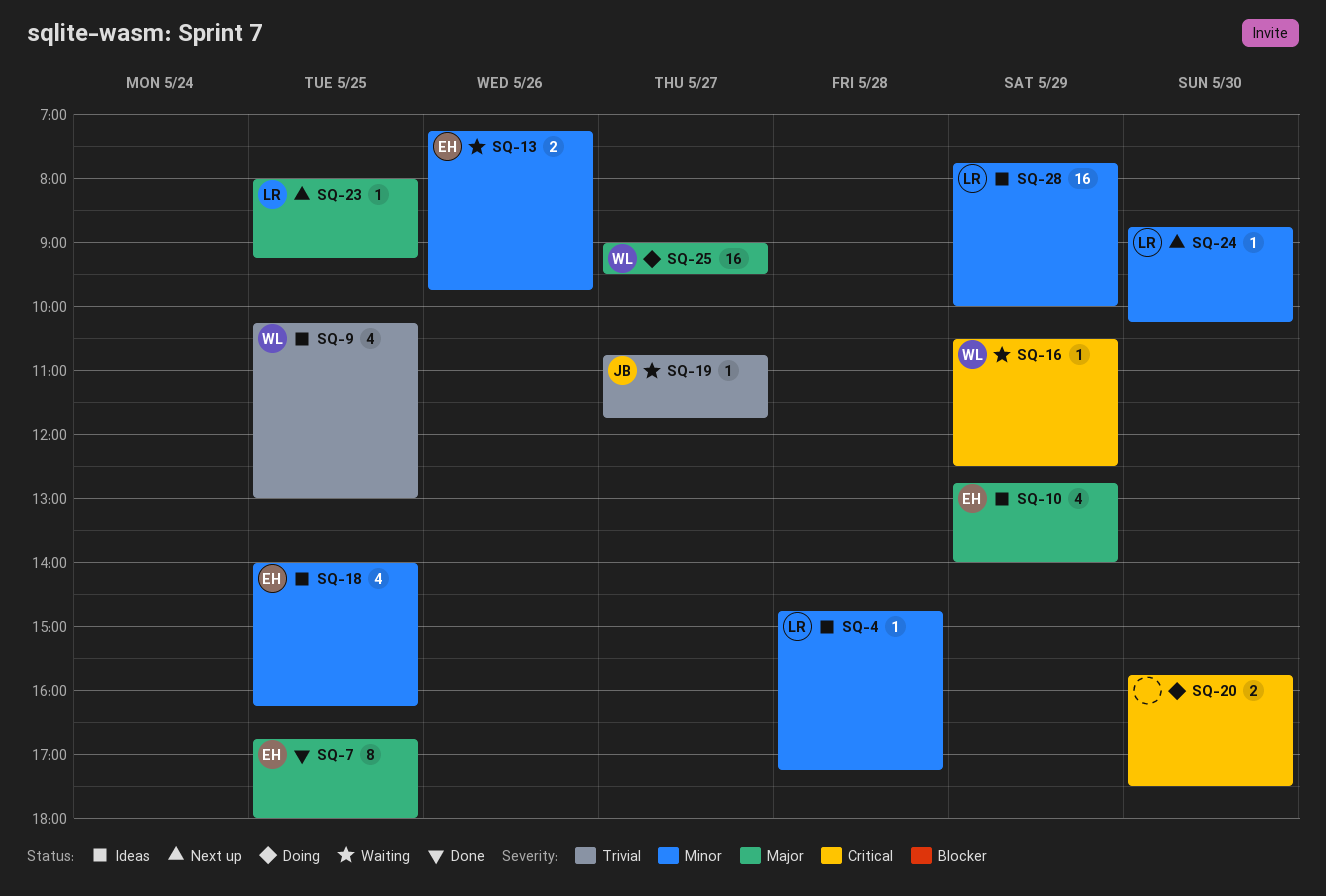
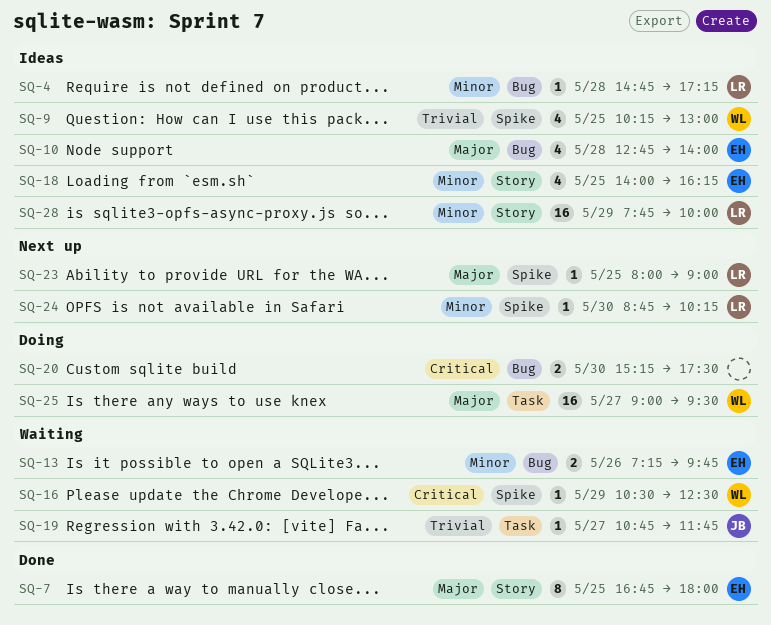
SQ-10, day: May 29 -> May 28
SQ-20, begins: 15:45 -> 15:15
SQ-23, ends: 09:15 -> 09:00

